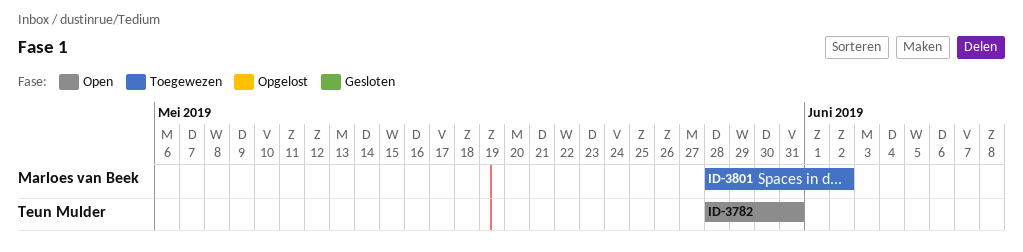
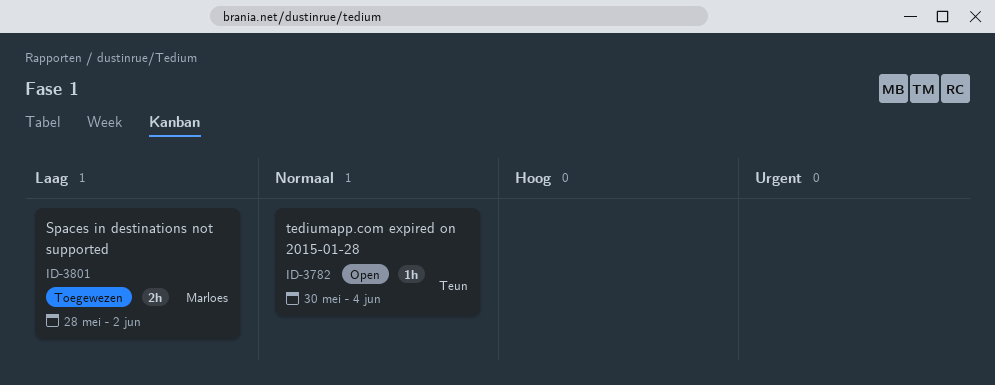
ID-3782, start: May 28 -> May 30
ID-3782, due: May 31 -> Jun 4

